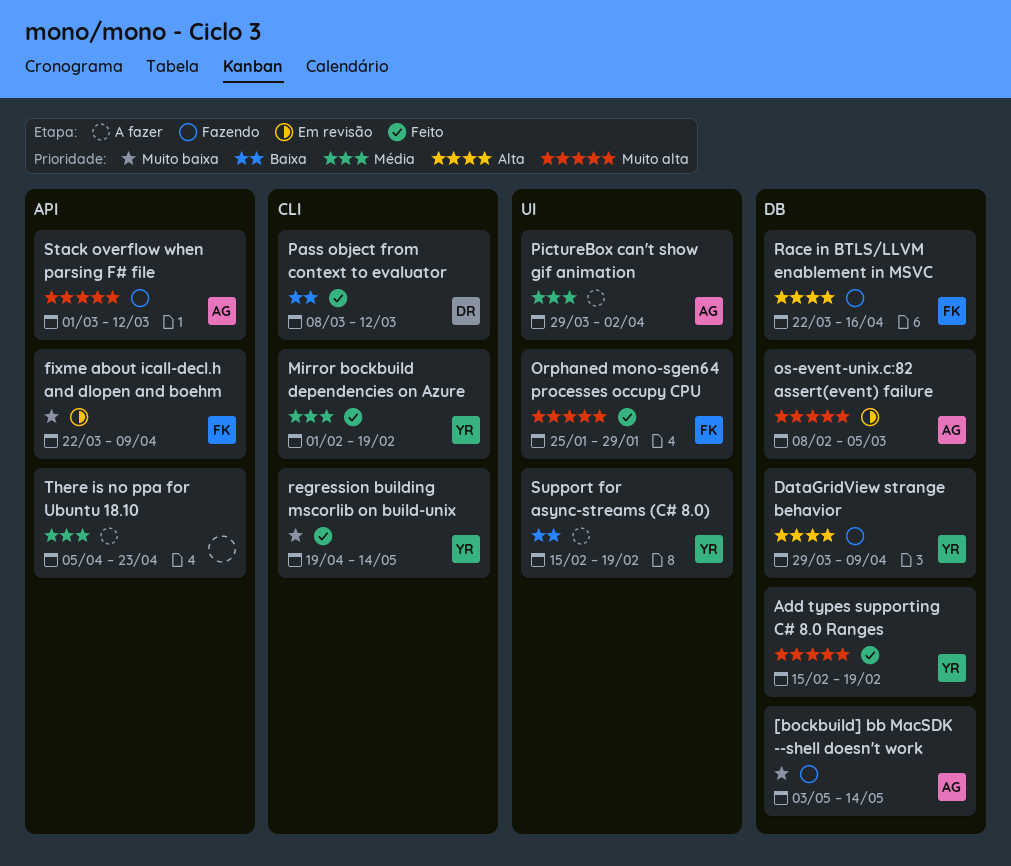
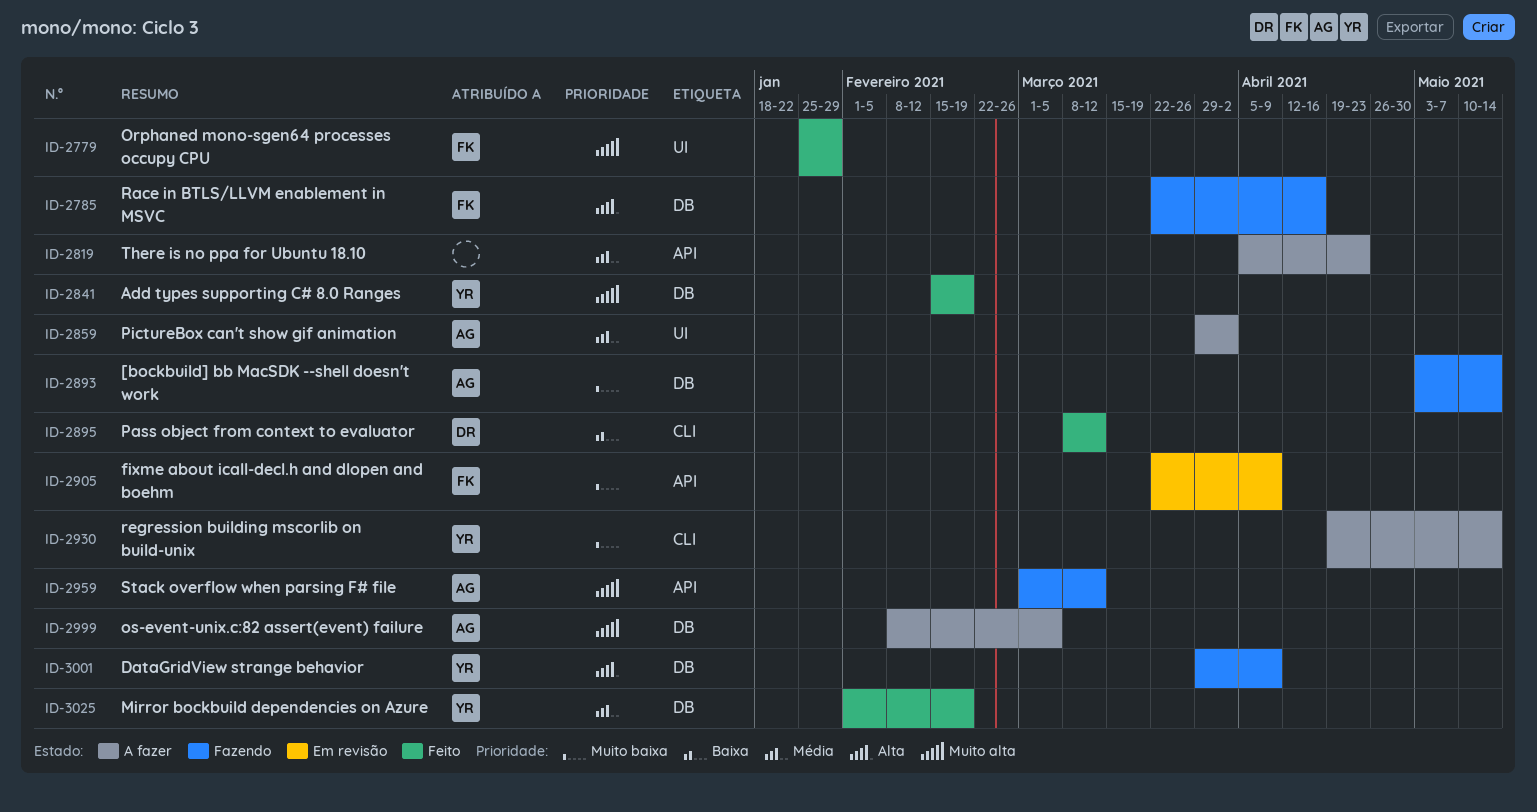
Mirror bockbuild dependencies on Azure, label: CLI -> DB
os-event-unix.c:82 assert(event) failure, status: Em revisão -> A fazer
regression building mscorlib on build-unix, status: Feito -> A fazer
Support for async-streams (C# 8.0): present -> none

